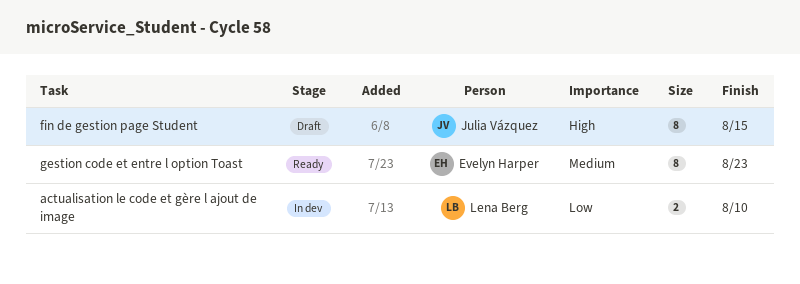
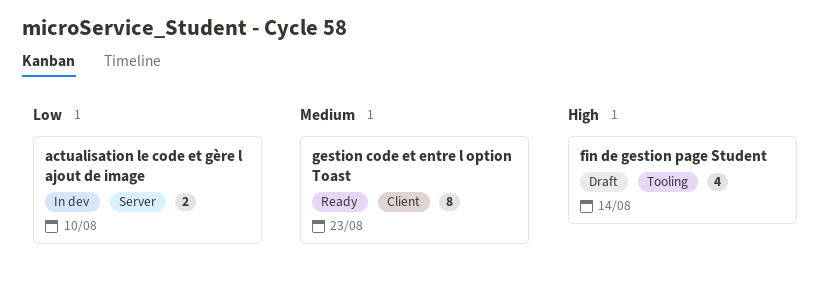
fin de gestion page Student, estimate: 8 -> 4
fin de gestion page Student, due: Aug 15 -> Aug 14

